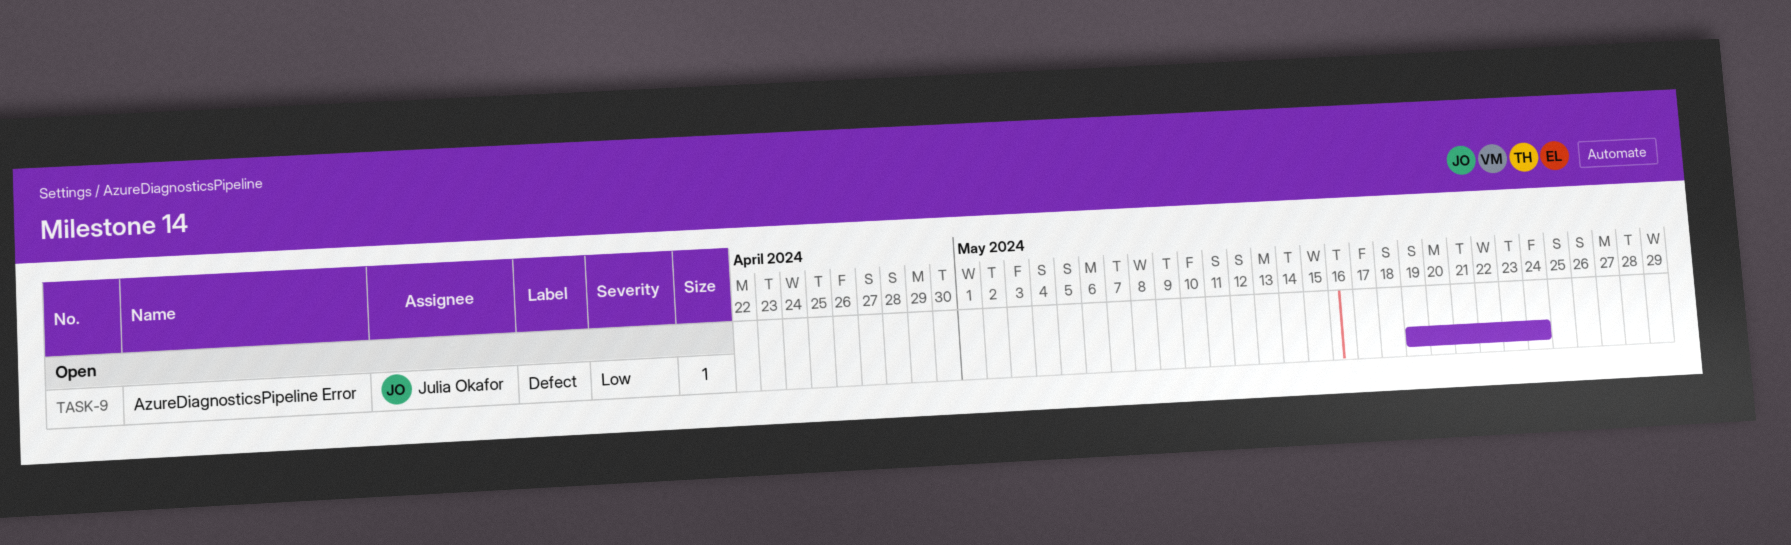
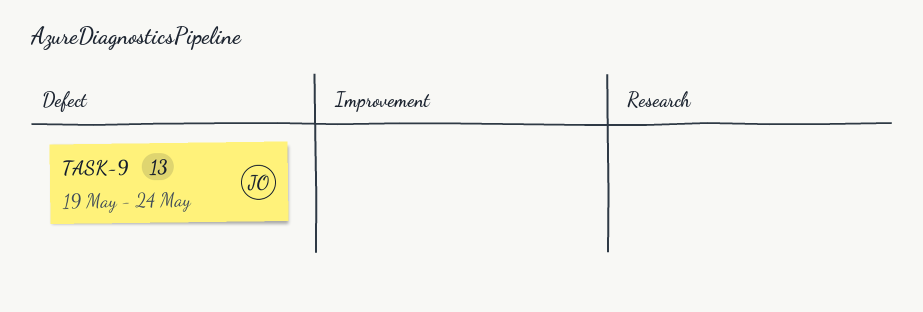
TASK-9, estimate: 1 -> 13

